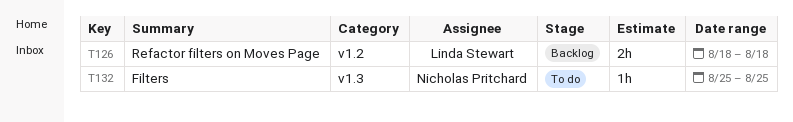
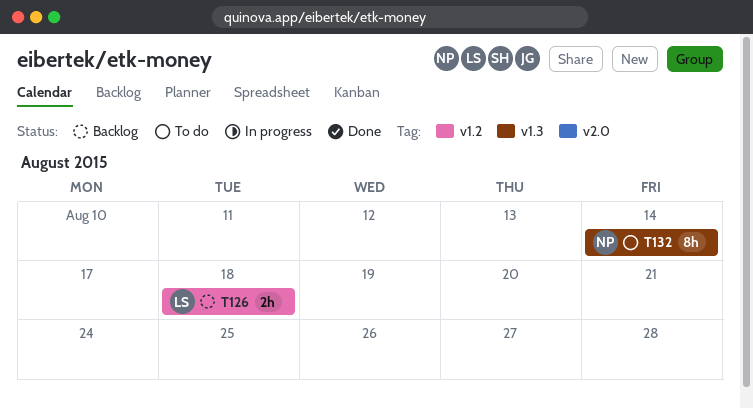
T132, estimate: 1h -> 8h
T132, start: Aug 25 -> Aug 14
T132, due: Aug 25 -> Aug 14

